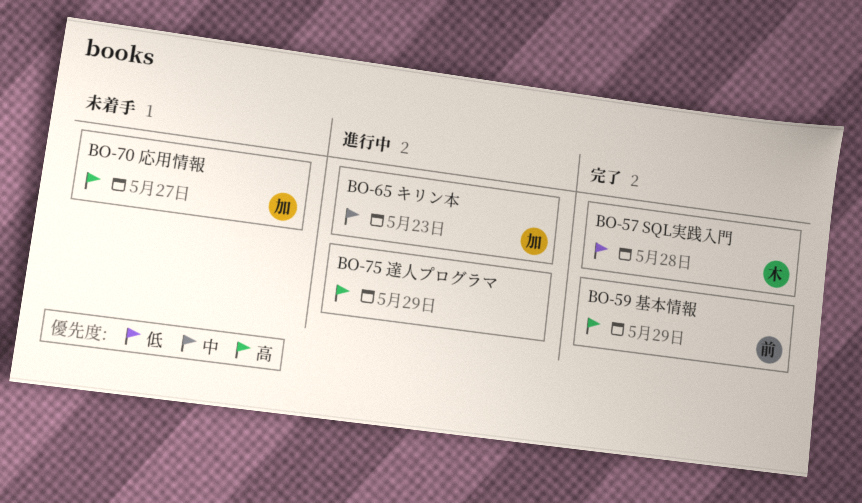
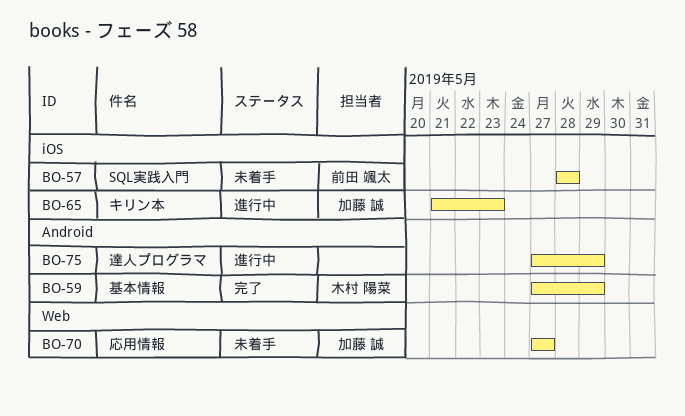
BO-57, status: 完了 -> 未着手
BO-57, owner: 木村 陽菜 -> 前田 颯太
BO-59, owner: 前田 颯太 -> 木村 陽菜

